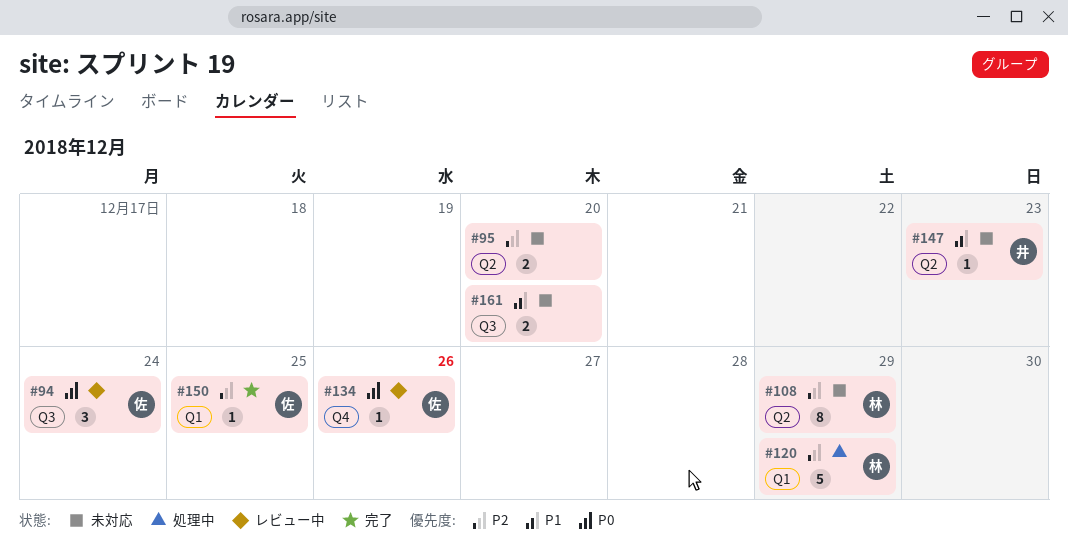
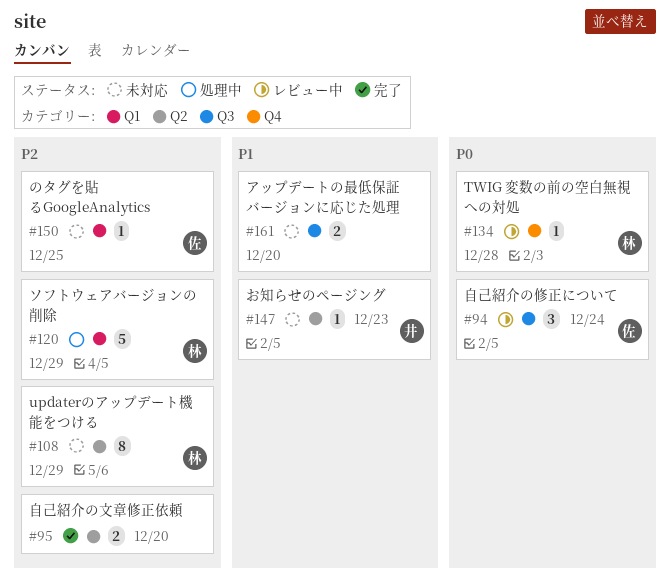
#95, status: 未対応 -> 完了
#134, owner: 佐 -> 林
#134, due: Dec 26 -> Dec 28
#150, status: 完了 -> 未対応

